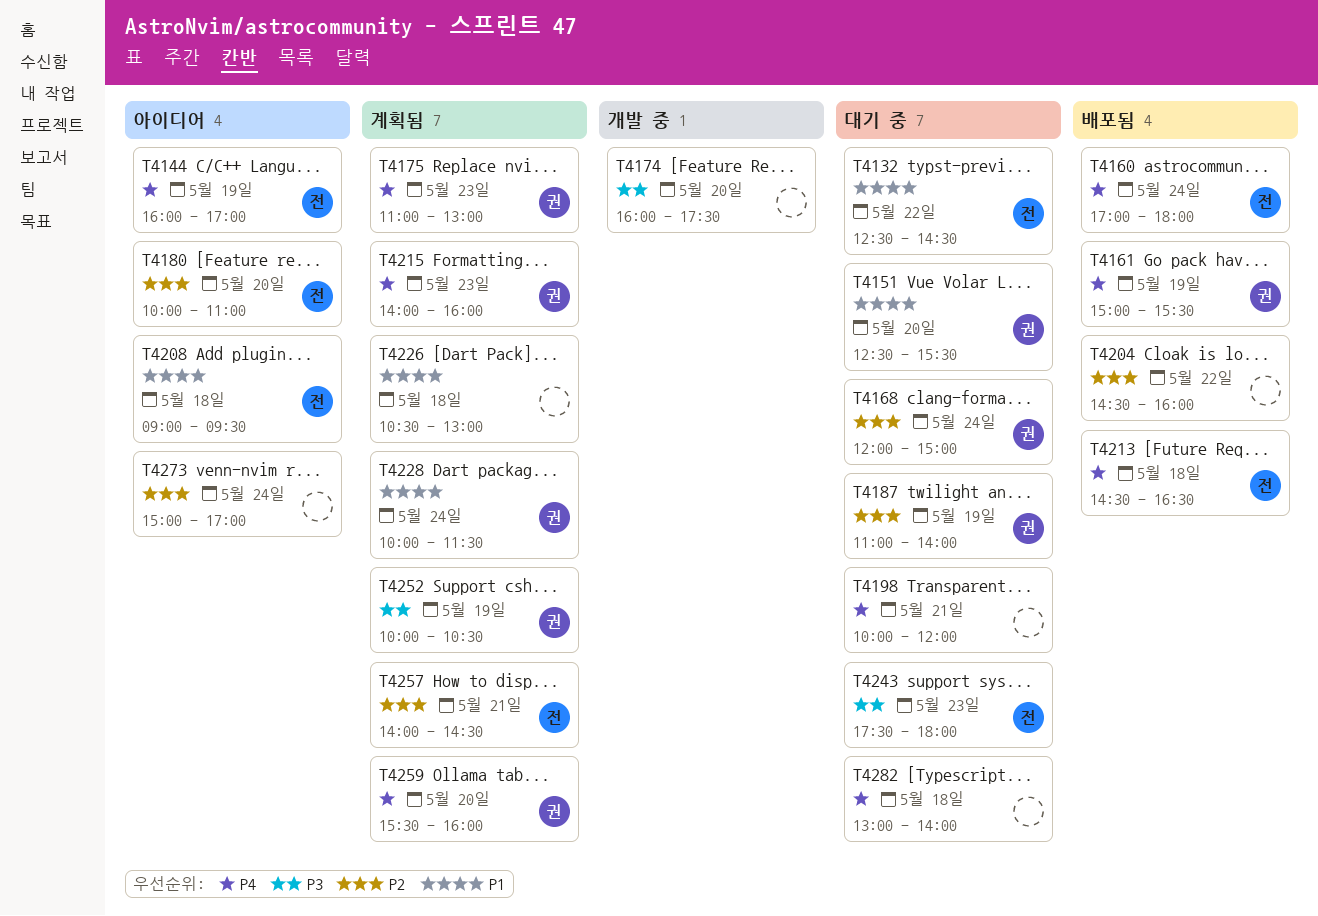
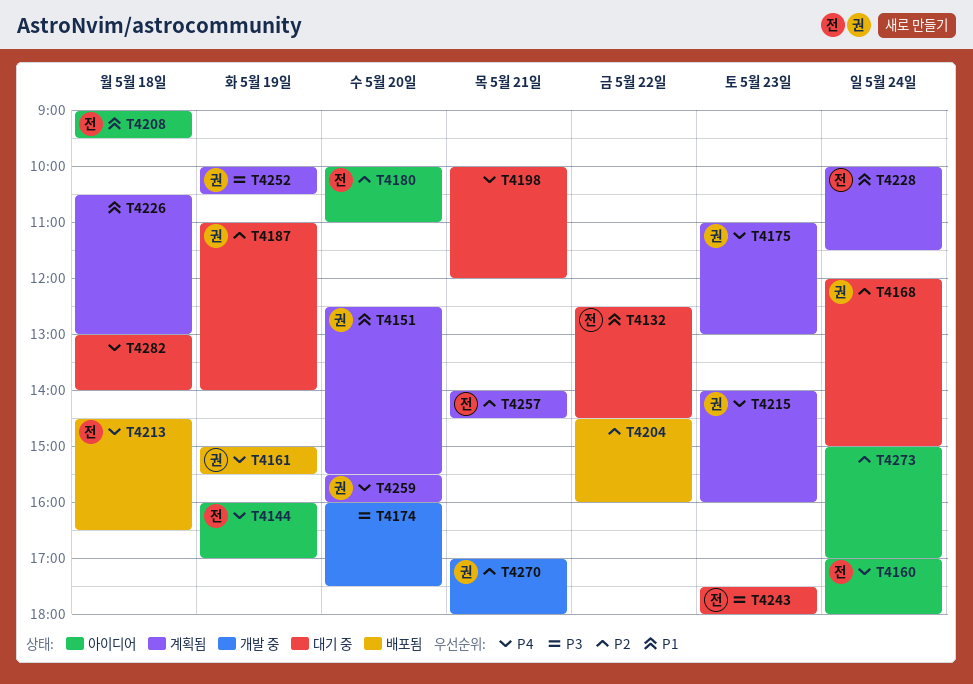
T4151, status: 대기 중 -> 계획됨
T4160, status: 배포됨 -> 아이디어
T4228, owner: 권 -> 전
T4270: none -> present

